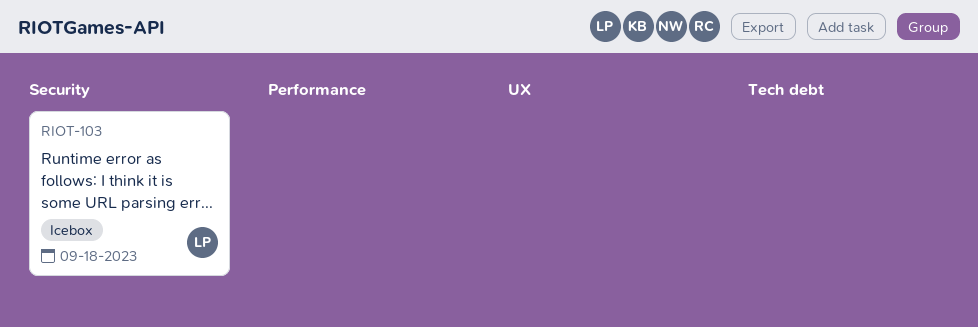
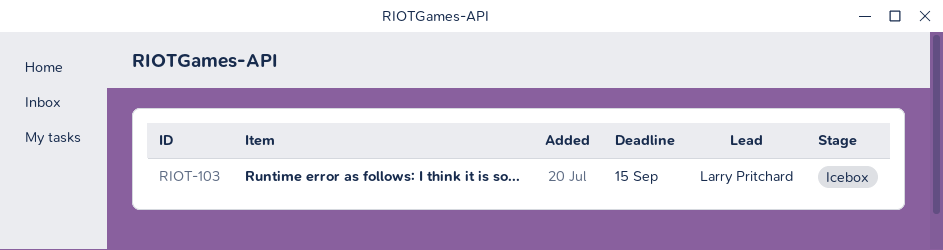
RIOT-103, due: Sep 18 -> Sep 15

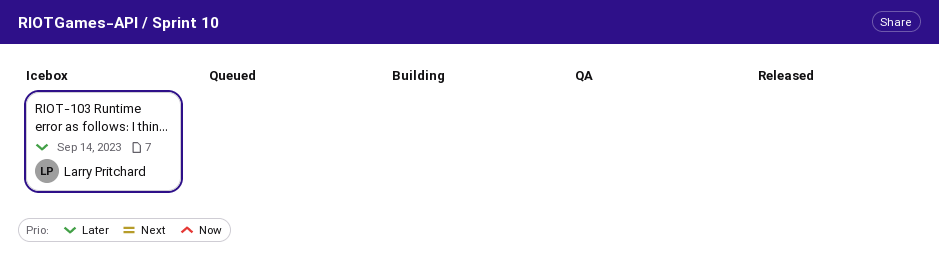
RIOT-103, due: Sep 15 -> Sep 14

